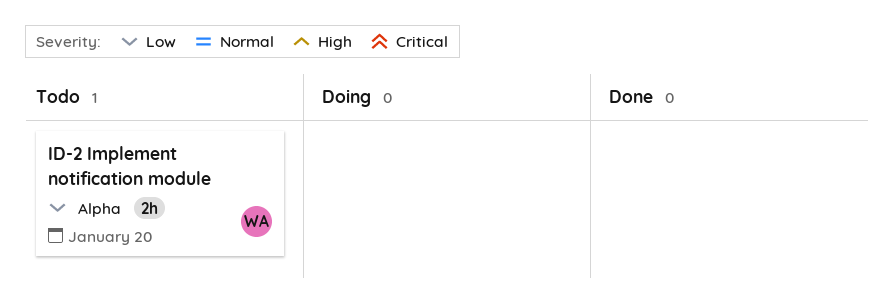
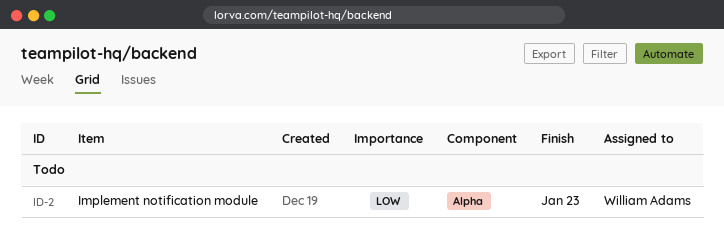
ID-2, due: Jan 20 -> Jan 23

